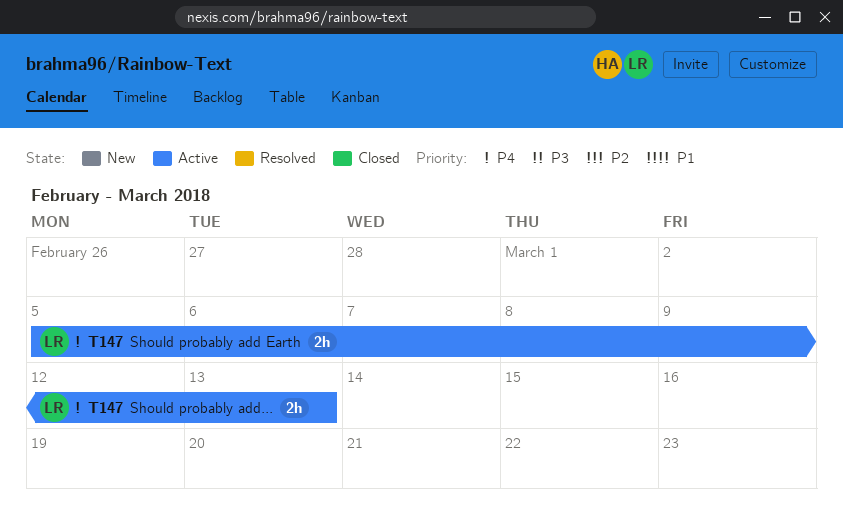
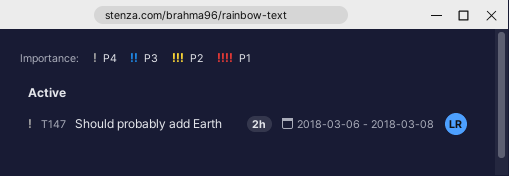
T147, start: Mar 5 -> Mar 6
T147, due: Mar 13 -> Mar 8

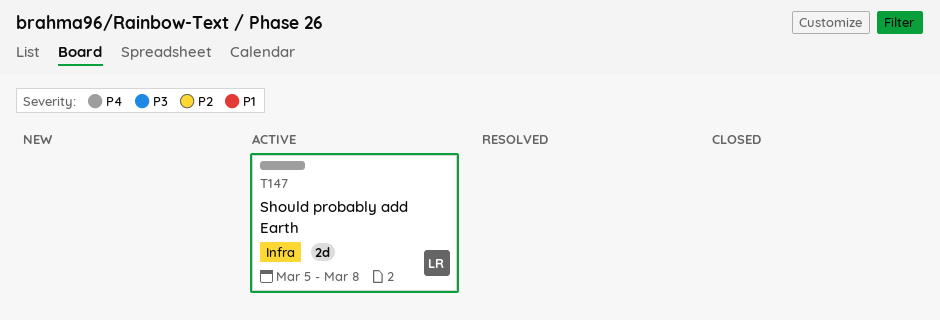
T147, estimate: 2h -> 2d
T147, start: Mar 6 -> Mar 5

